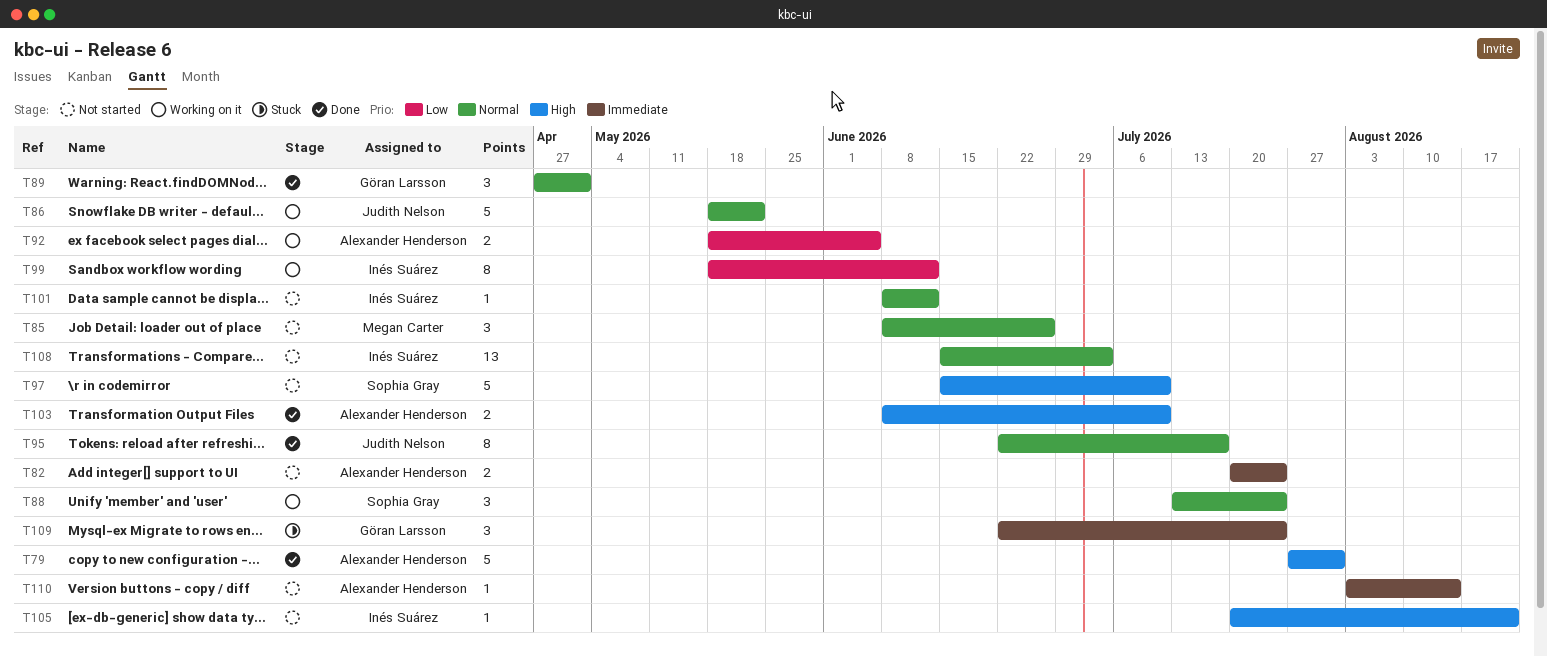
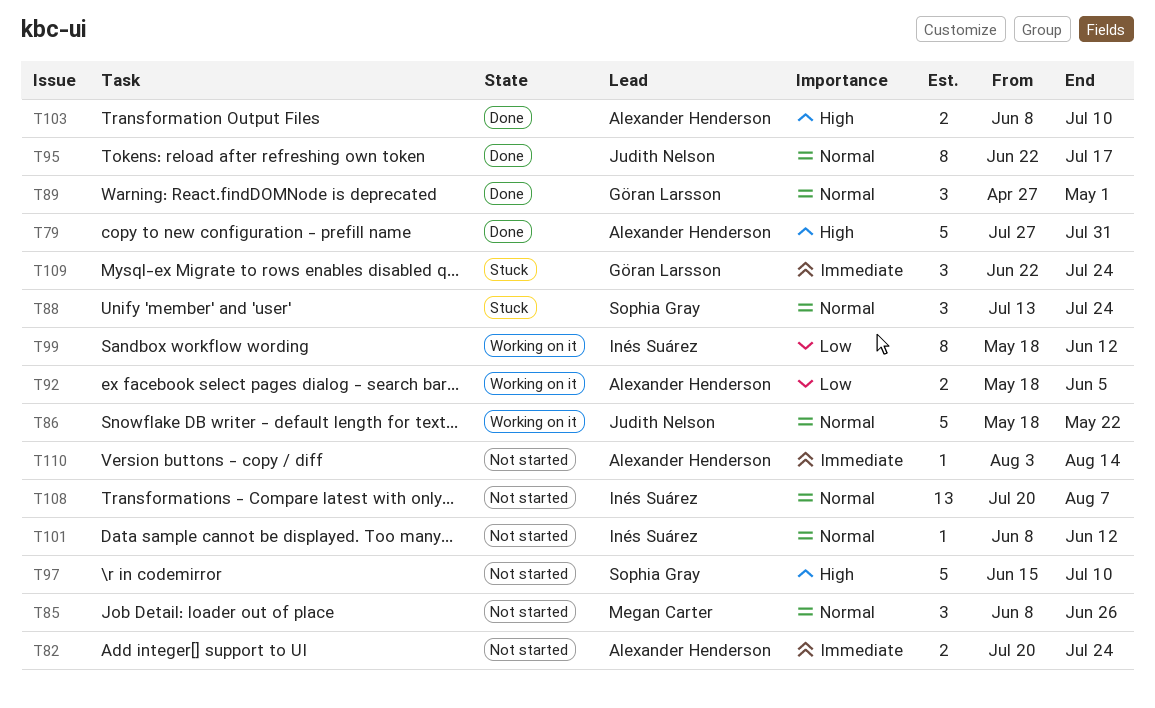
T88, status: Working on it -> Stuck
T105: present -> none
T108, start: Jun 15 -> Jul 20
T108, due: Jul 3 -> Aug 7

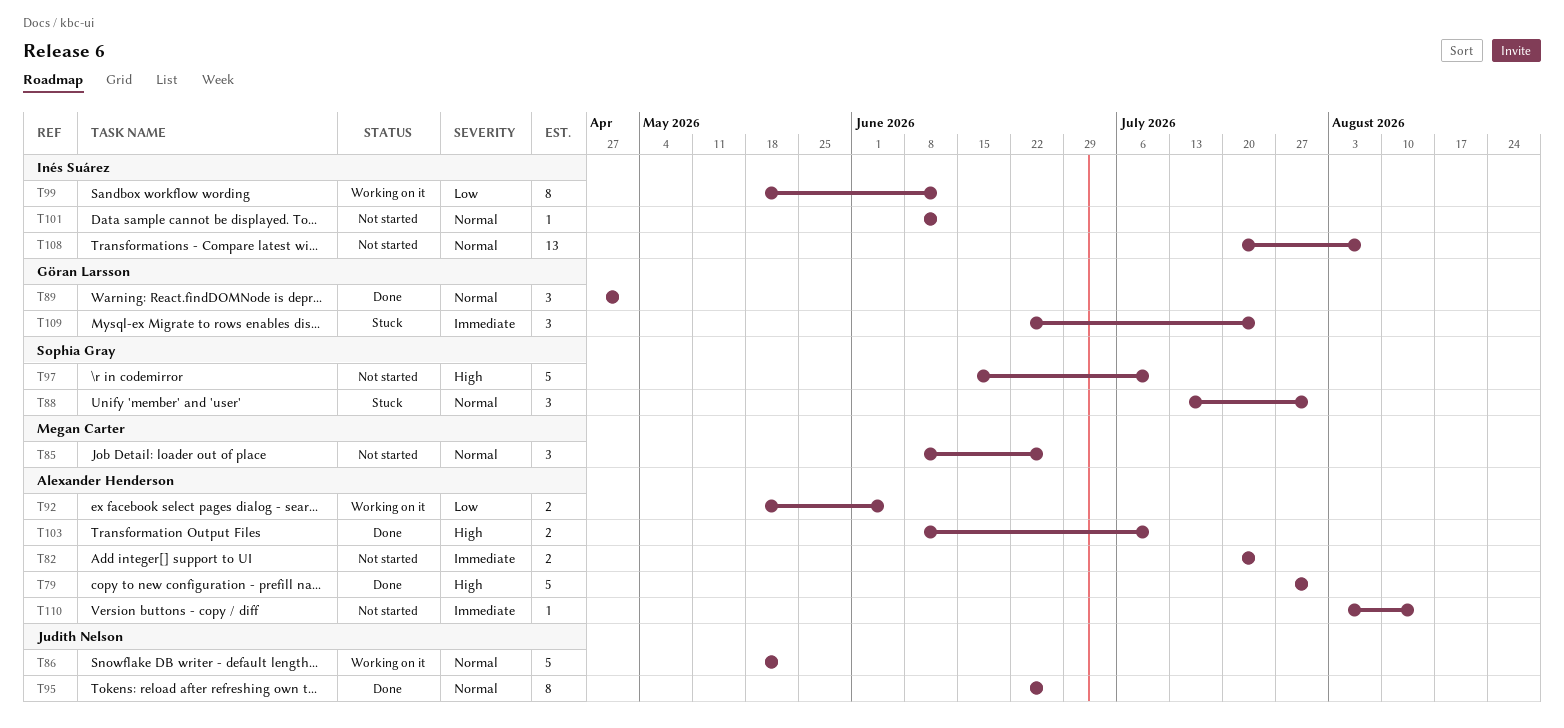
T88, due: Jul 24 -> Jul 31
T95, due: Jul 17 -> Jun 26

